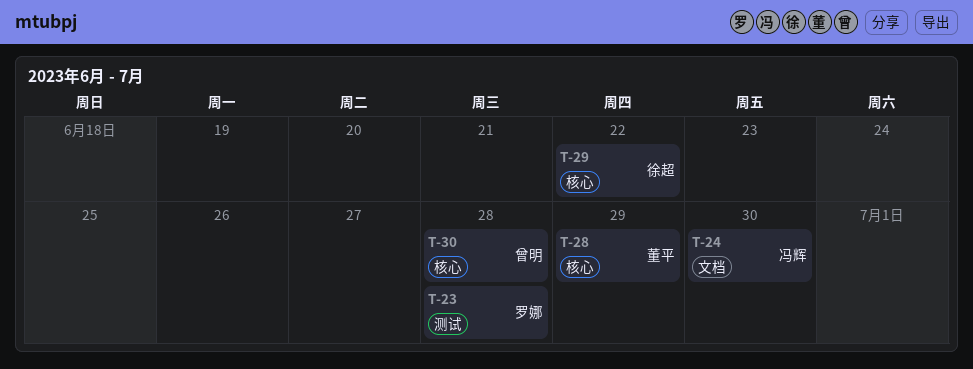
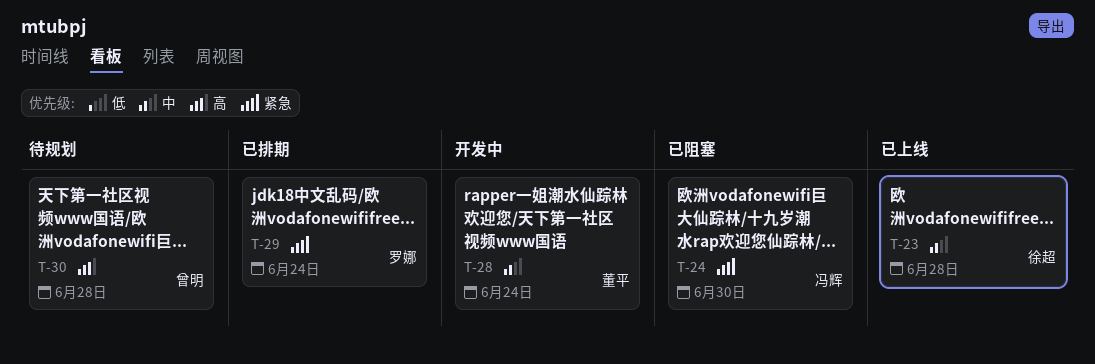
T-23, owner: 罗娜 -> 徐超
T-28, due: Jun 29 -> Jun 24
T-29, owner: 徐超 -> 罗娜
T-29, due: Jun 22 -> Jun 24

